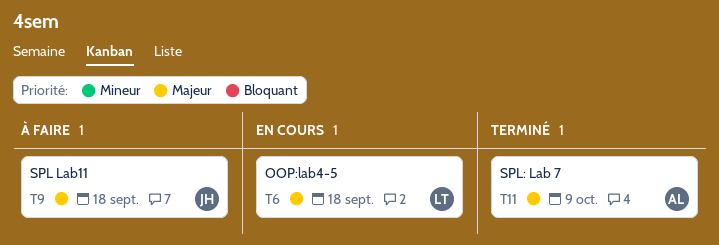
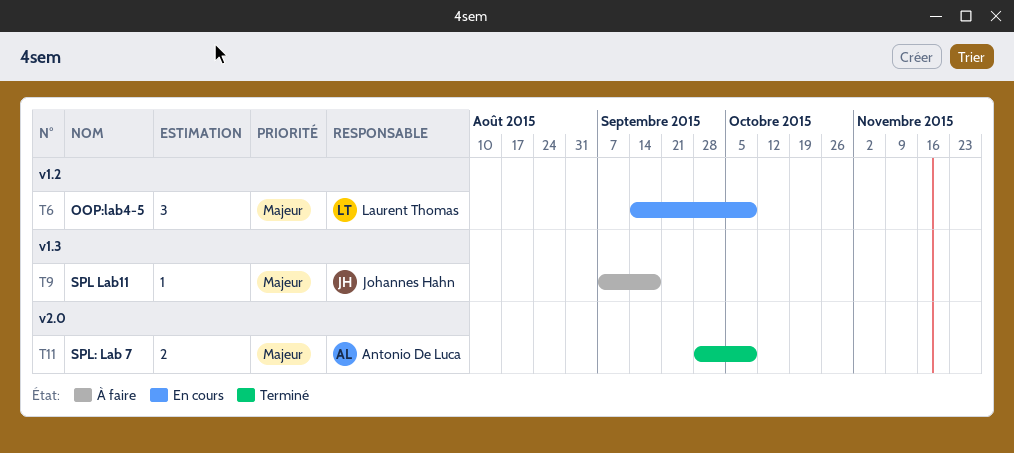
T6, due: Sep 18 -> Oct 9

